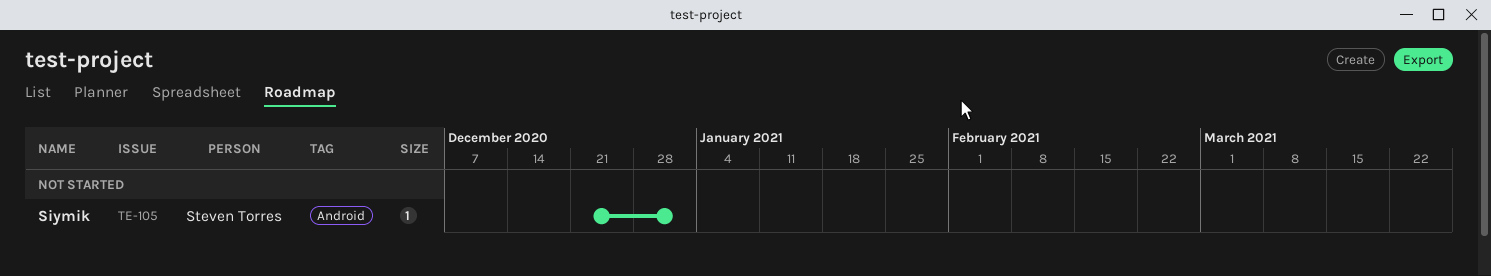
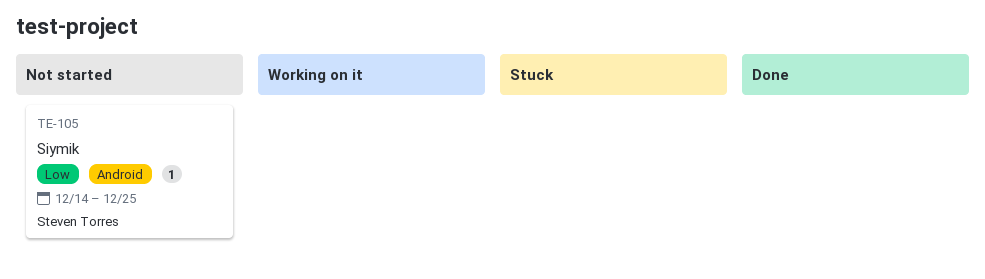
TE-105, start: Dec 21 -> Dec 14
TE-105, due: Jan 1 -> Dec 25

